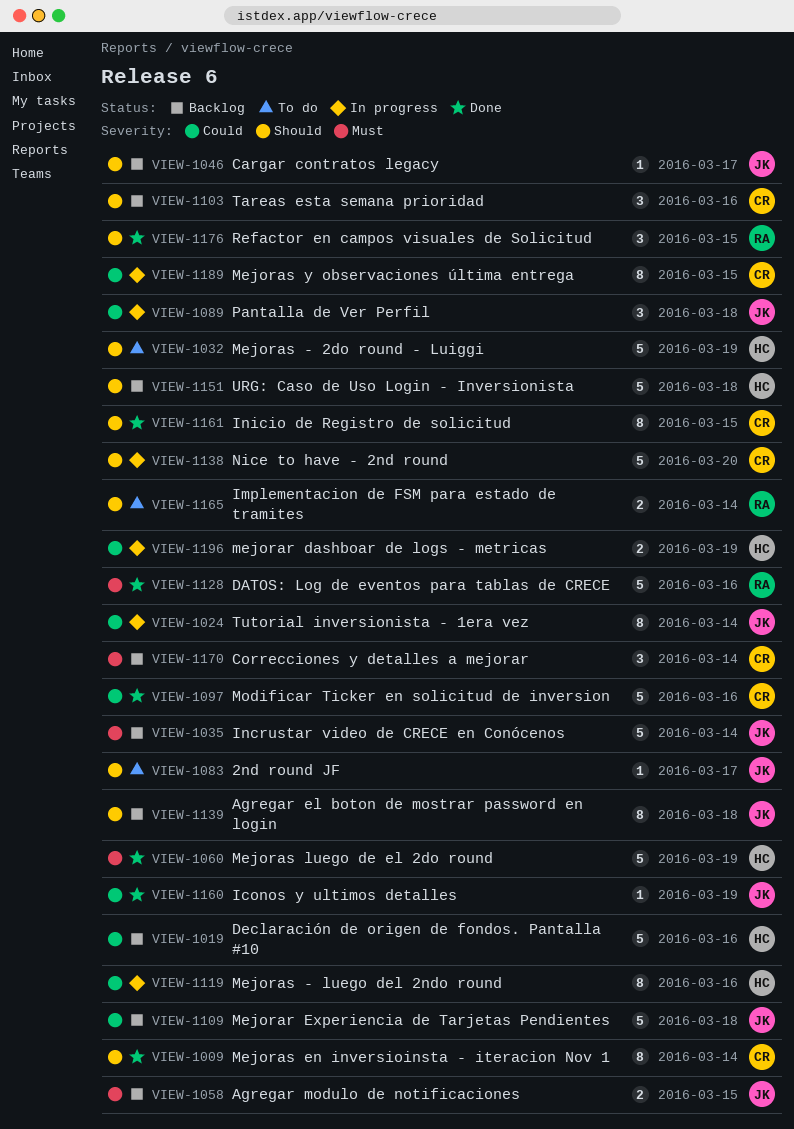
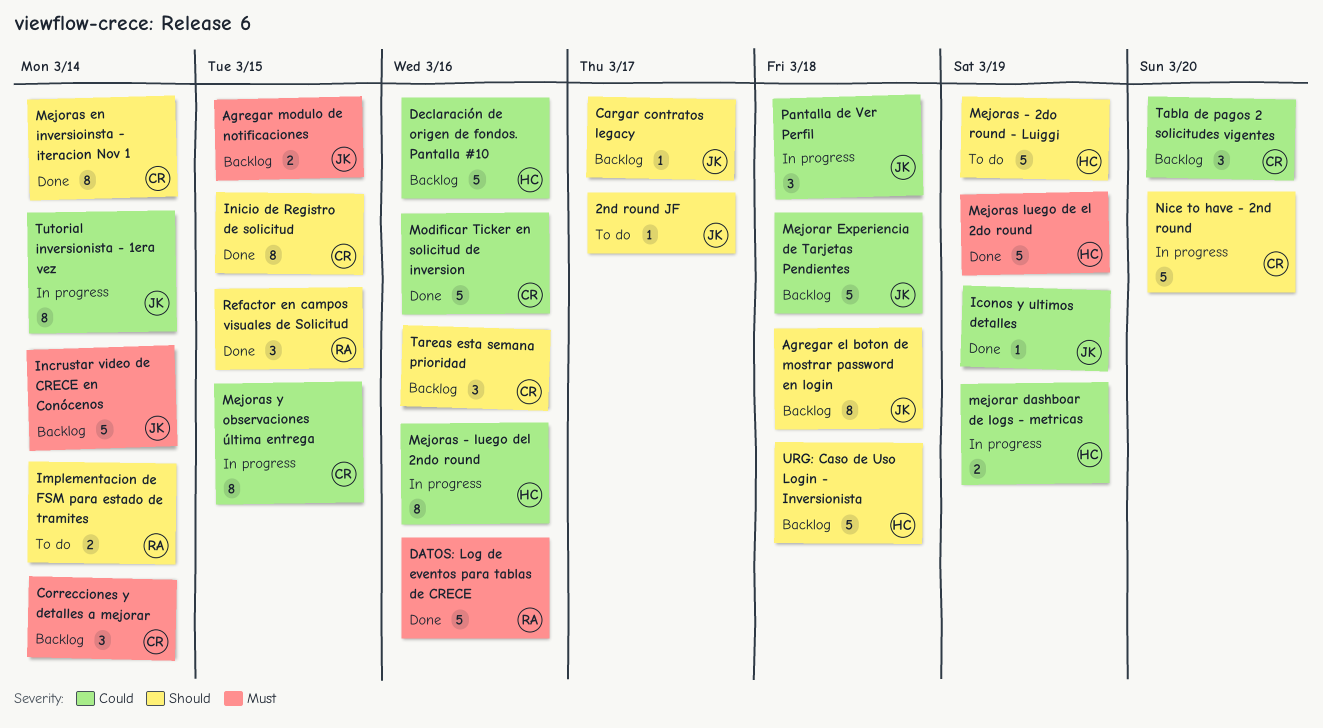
Tabla de pagos 2 solicitudes vigentes: none -> present

